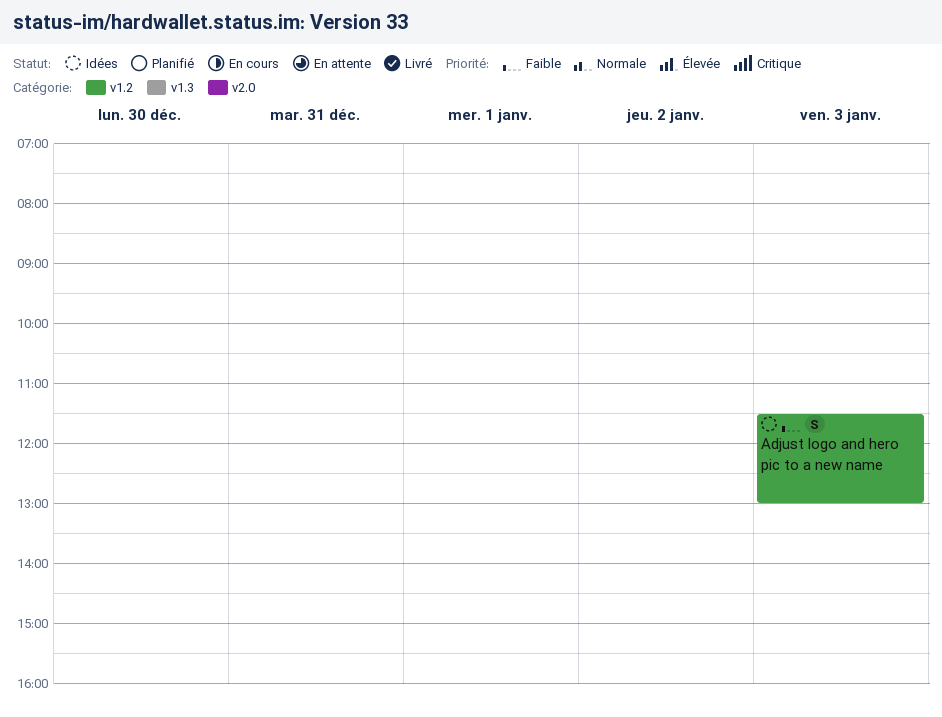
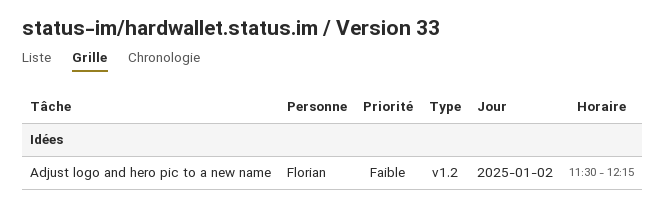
Adjust logo and hero pic to a new name, day: Jan 3 -> Jan 2
Adjust logo and hero pic to a new name, ends: 13:00 -> 12:15

